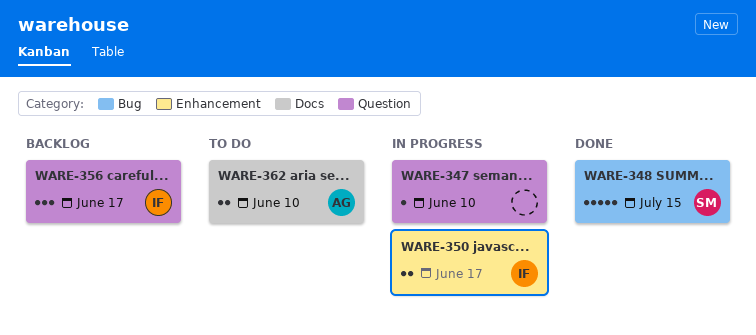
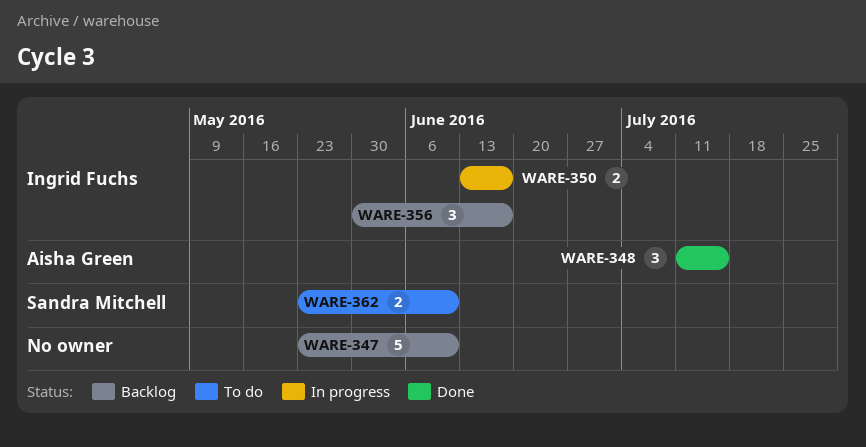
WARE-347, status: In progress -> Backlog
WARE-347, estimate: 1 -> 5
WARE-348, owner: Sandra Mitchell -> Aisha Green
WARE-348, estimate: 5 -> 3
WARE-362, owner: Aisha Green -> Sandra Mitchell

